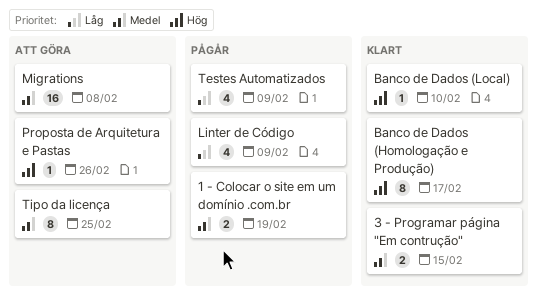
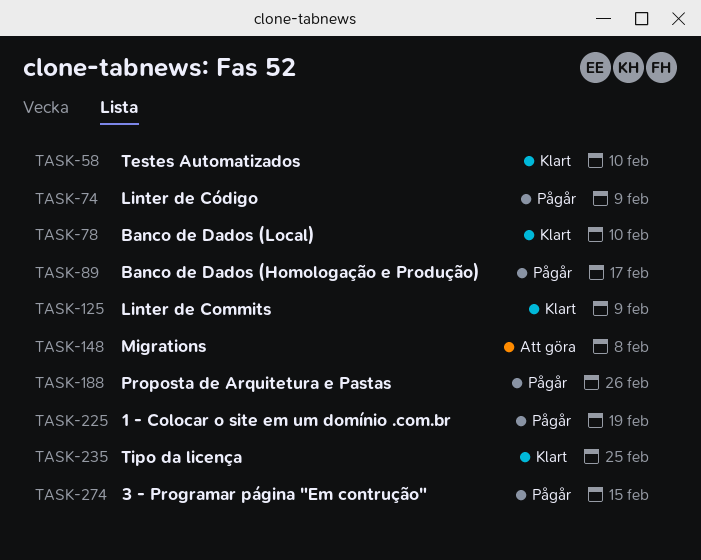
3 - Programar página "Em contrução", status: Klart -> Pågår
Banco de Dados (Homologação e Produção), status: Klart -> Pågår
Linter de Commits: none -> present
Proposta de Arquitetura e Pastas, status: Att göra -> Pågår
Testes Automatizados, status: Pågår -> Klart
Testes Automatizados, due: Feb 9 -> Feb 10
Tipo da licença, status: Att göra -> Klart

